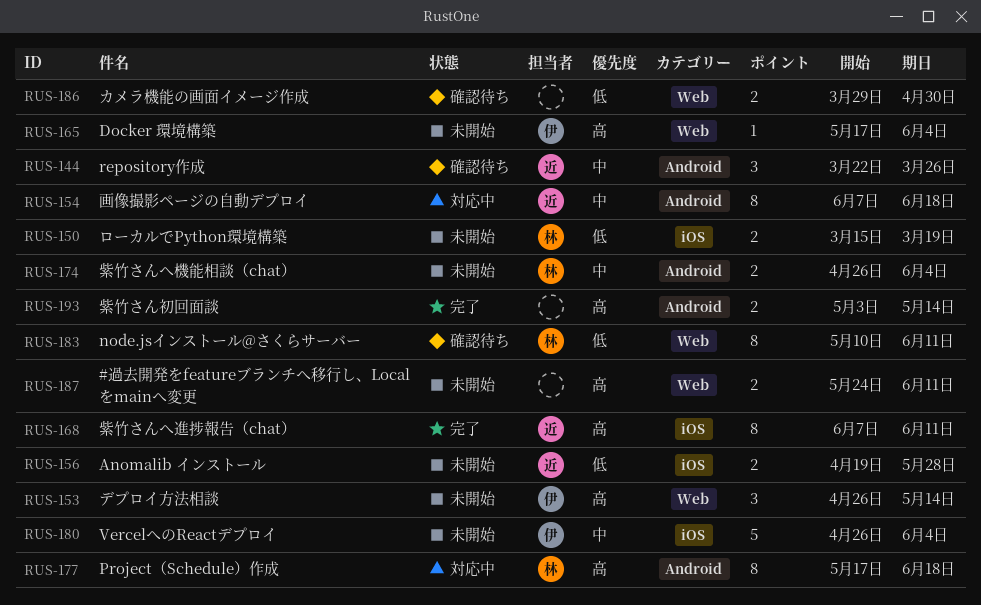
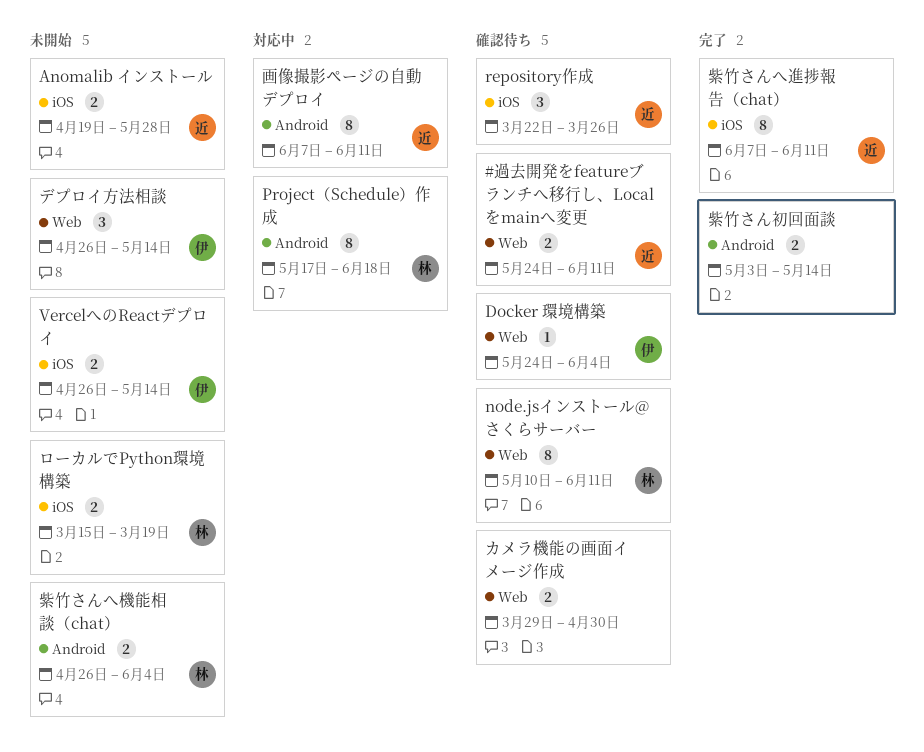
#過去開発をfeatureブランチへ移行し、Localをmainへ変更, status: 未開始 -> 確認待ち
#過去開発をfeatureブランチへ移行し、Localをmainへ変更, owner: none -> 近
Docker 環境構築, status: 未開始 -> 確認待ち
Docker 環境構築, start: May 17 -> May 24
repository作成, label: Android -> iOS
VercelへのReactデプロイ, estimate: 5 -> 2
VercelへのReactデプロイ, due: Jun 4 -> May 14
画像撮影ページの自動デプロイ, due: Jun 18 -> Jun 11

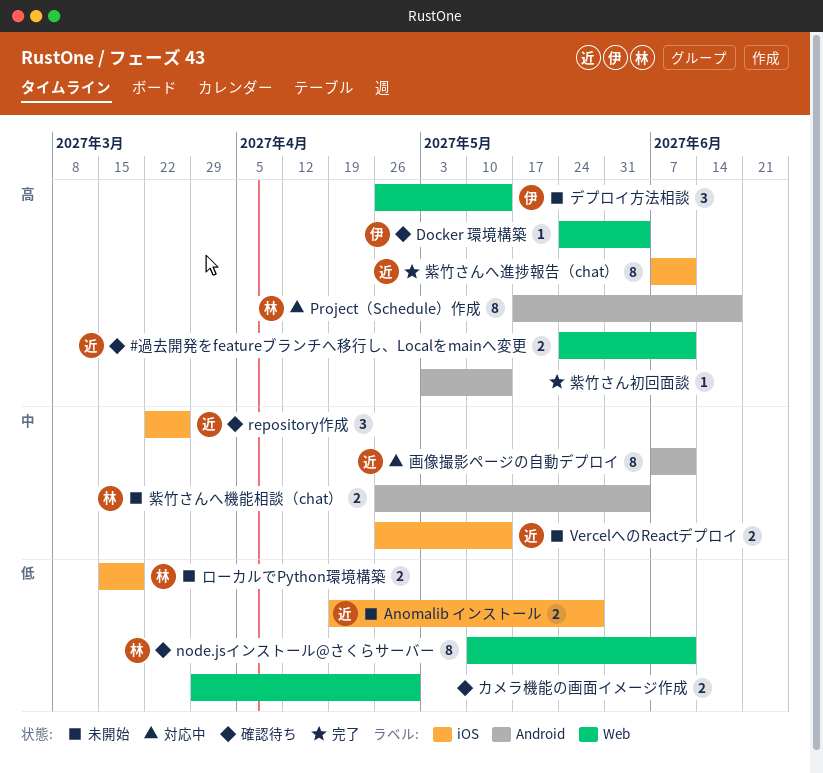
VercelへのReactデプロイ, owner: 伊 -> 近
紫竹さん初回面談, estimate: 2 -> 1

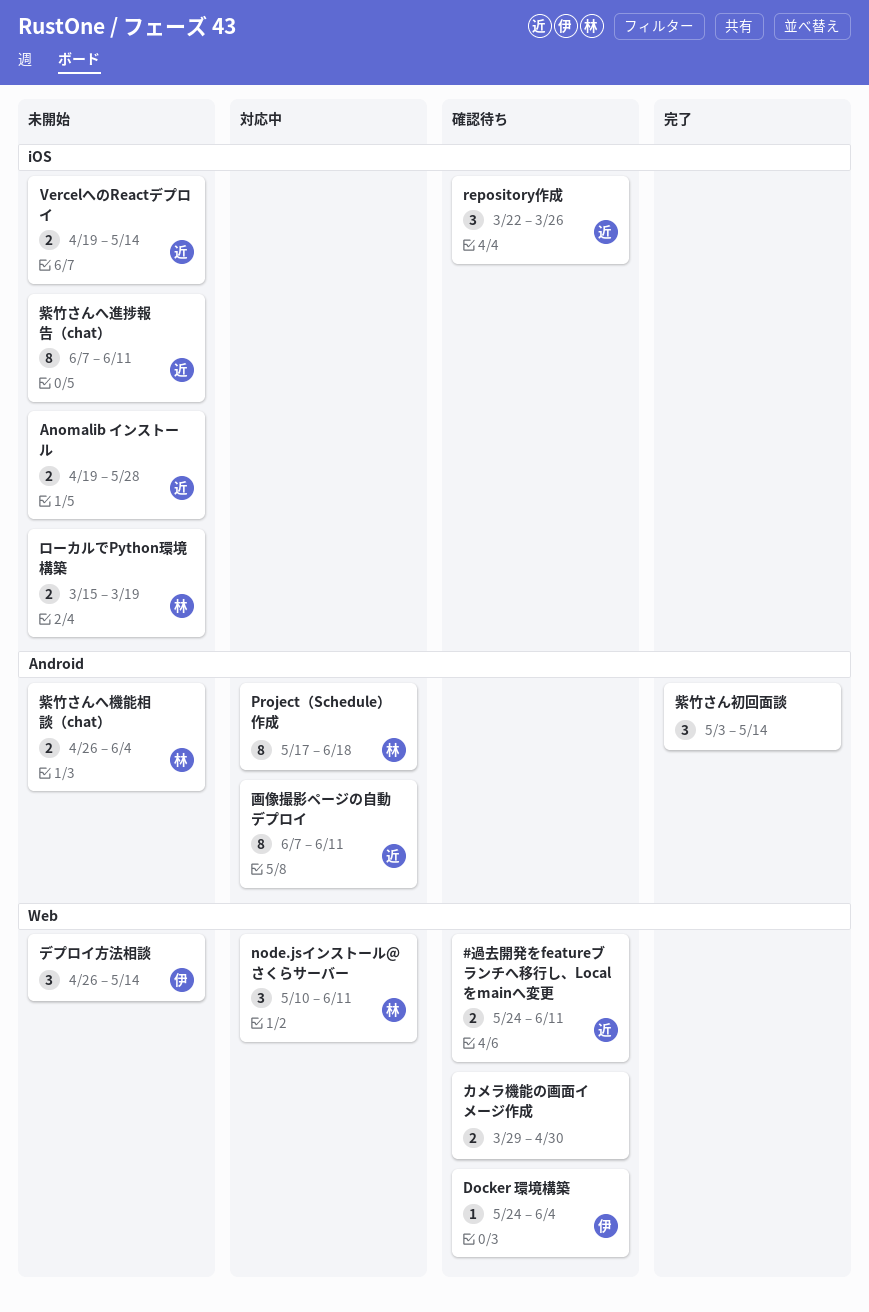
node.jsインストール@さくらサーバー, status: 確認待ち -> 対応中
node.jsインストール@さくらサーバー, estimate: 8 -> 3
VercelへのReactデプロイ, start: Apr 26 -> Apr 19
紫竹さんへ進捗報告（chat）, status: 完了 -> 未開始
紫竹さん初回面談, estimate: 1 -> 3

